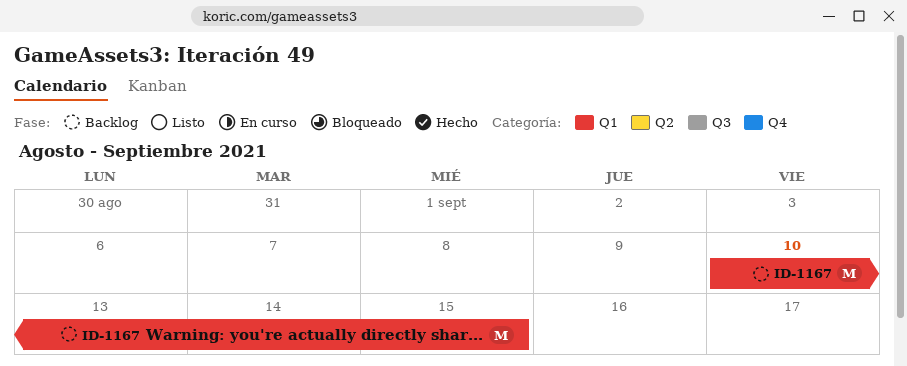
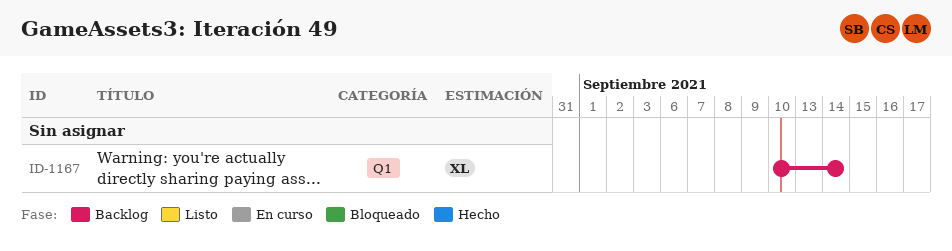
ID-1167, estimate: M -> XL
ID-1167, due: Sep 15 -> Sep 14

